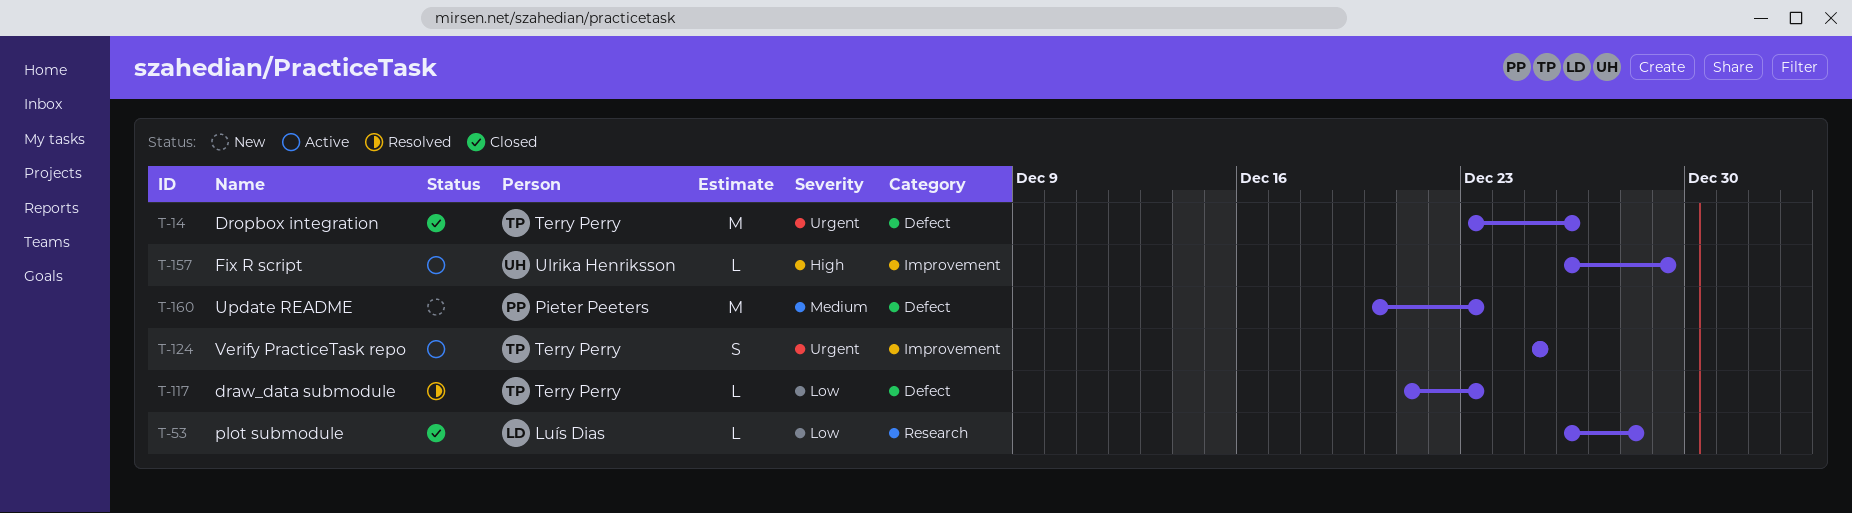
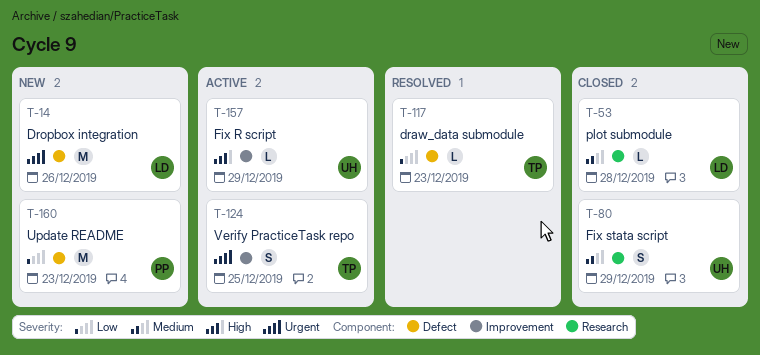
T-14, status: Closed -> New
T-14, owner: Terry Perry -> Luís Dias
T-53, priority: Low -> Medium
T-80: none -> present
T-160, priority: Medium -> Low

